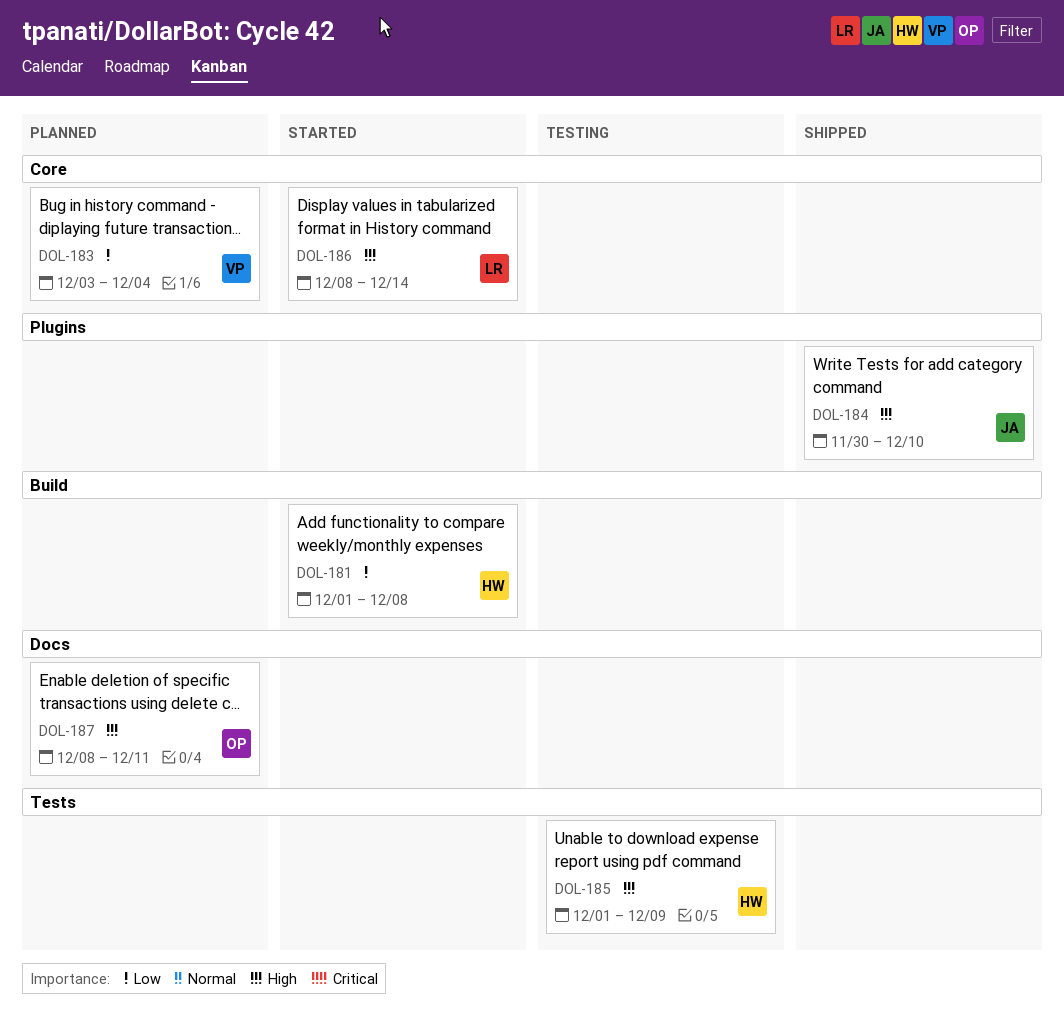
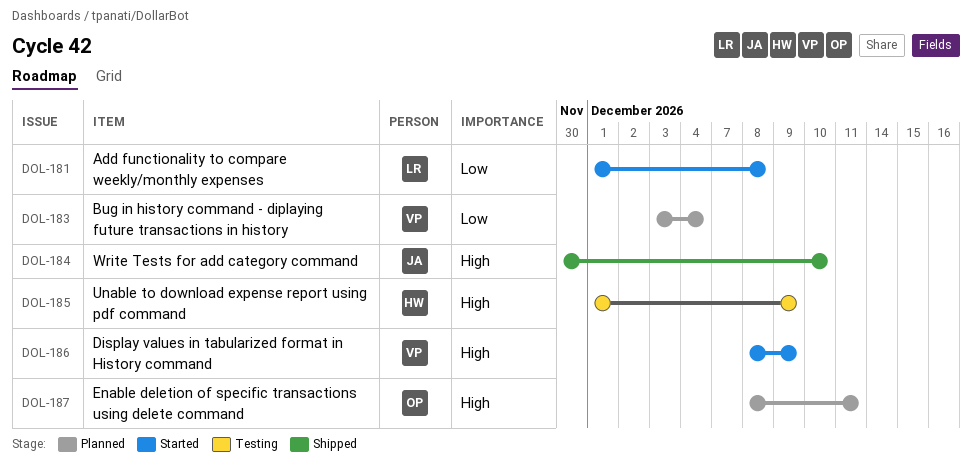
DOL-181, owner: HW -> LR
DOL-186, owner: LR -> VP
DOL-186, due: Dec 14 -> Dec 9

